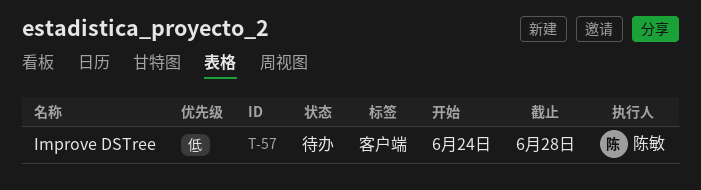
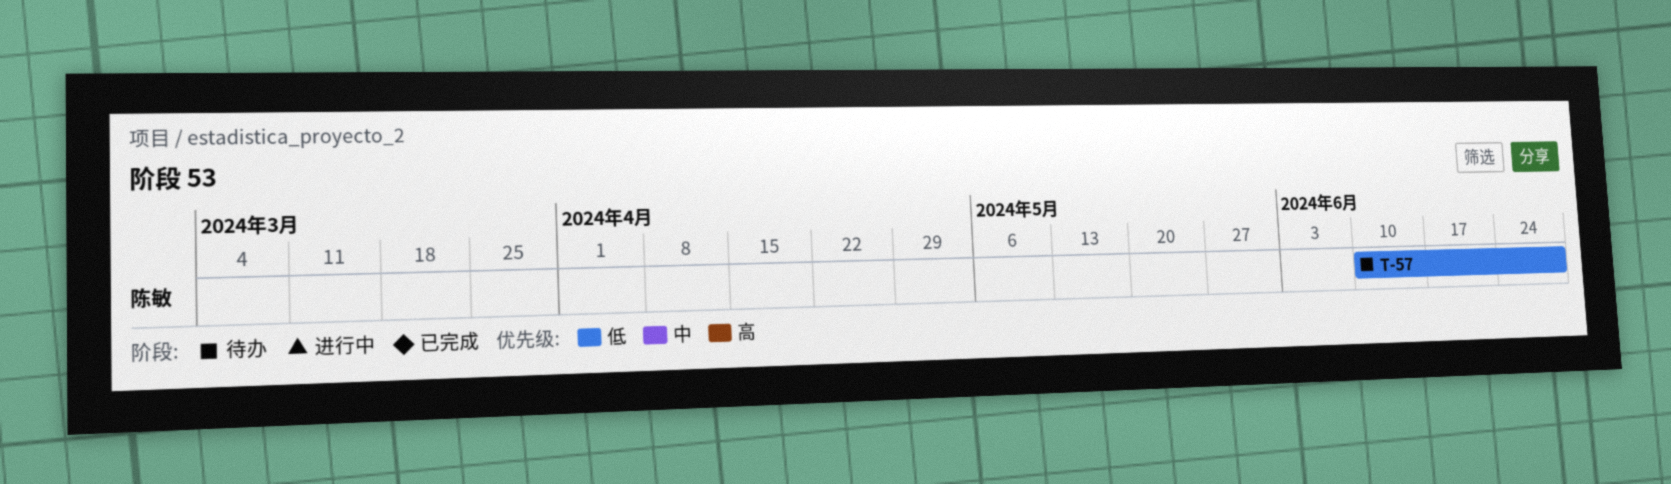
T-57, start: Jun 24 -> Jun 10

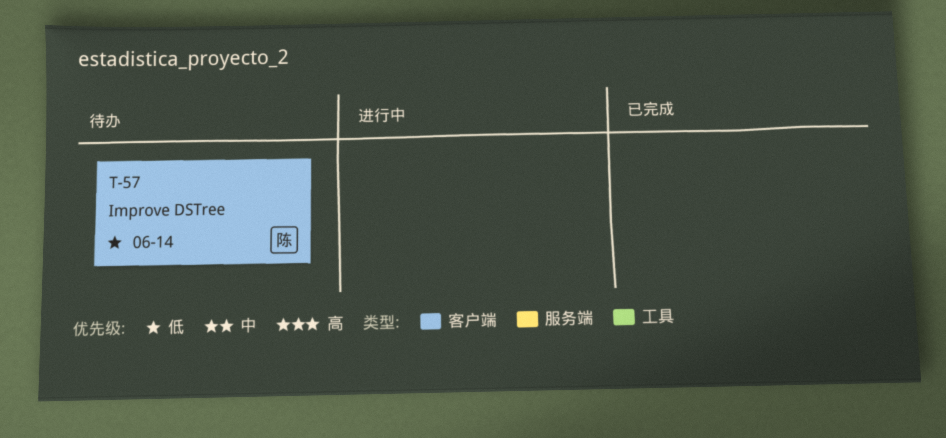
T-57, due: Jun 28 -> Jun 14

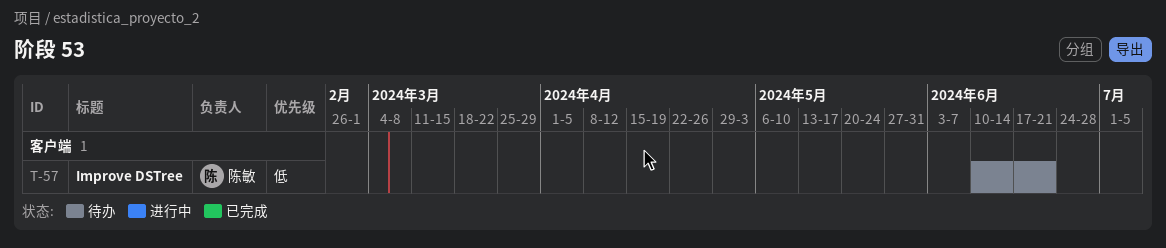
T-57, due: Jun 14 -> Jun 21

